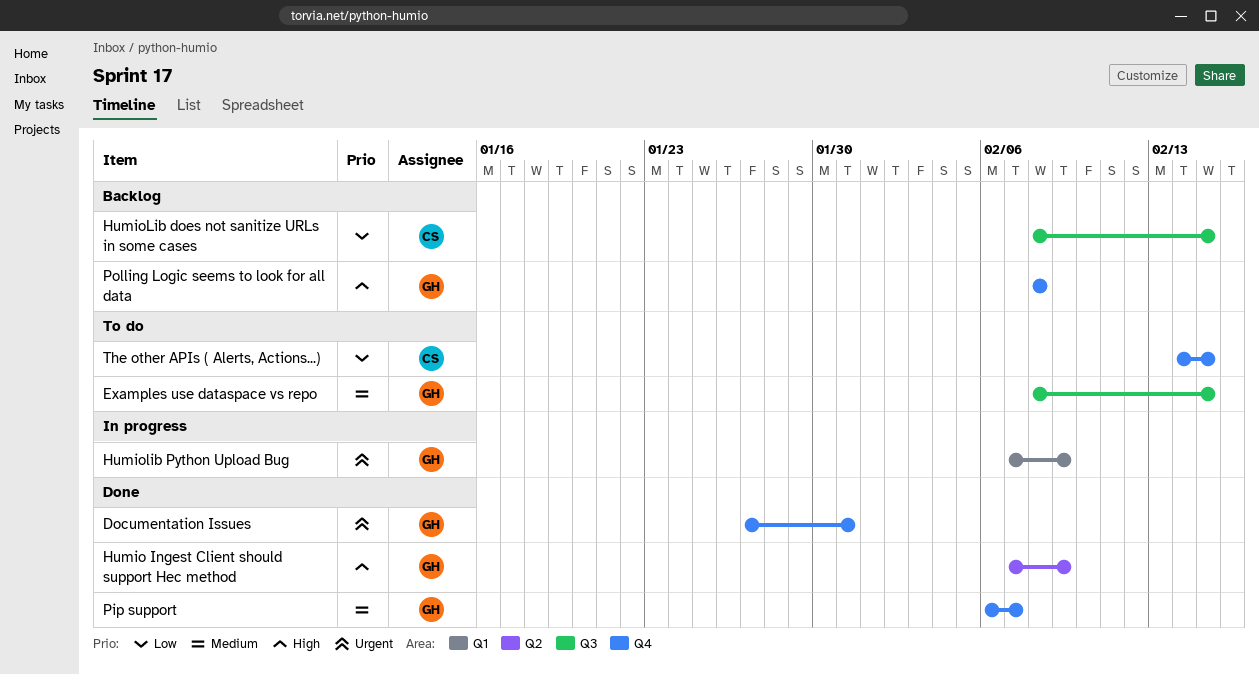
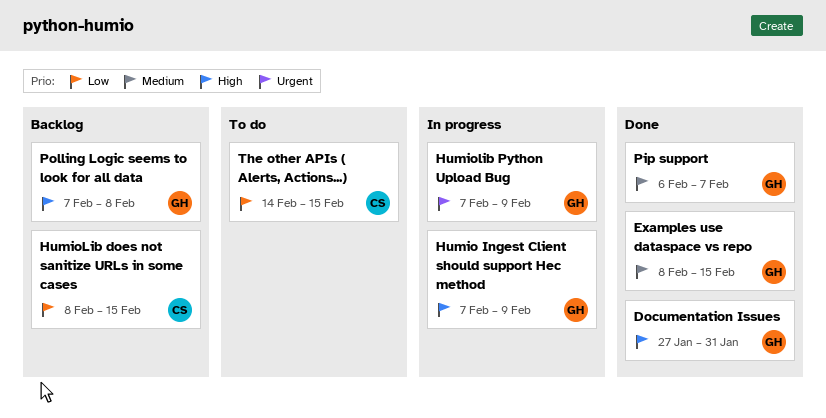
Documentation Issues, priority: Urgent -> High
Examples use dataspace vs repo, status: To do -> Done
Humio Ingest Client should support Hec method, status: Done -> In progress
Polling Logic seems to look for all data, start: Feb 8 -> Feb 7

